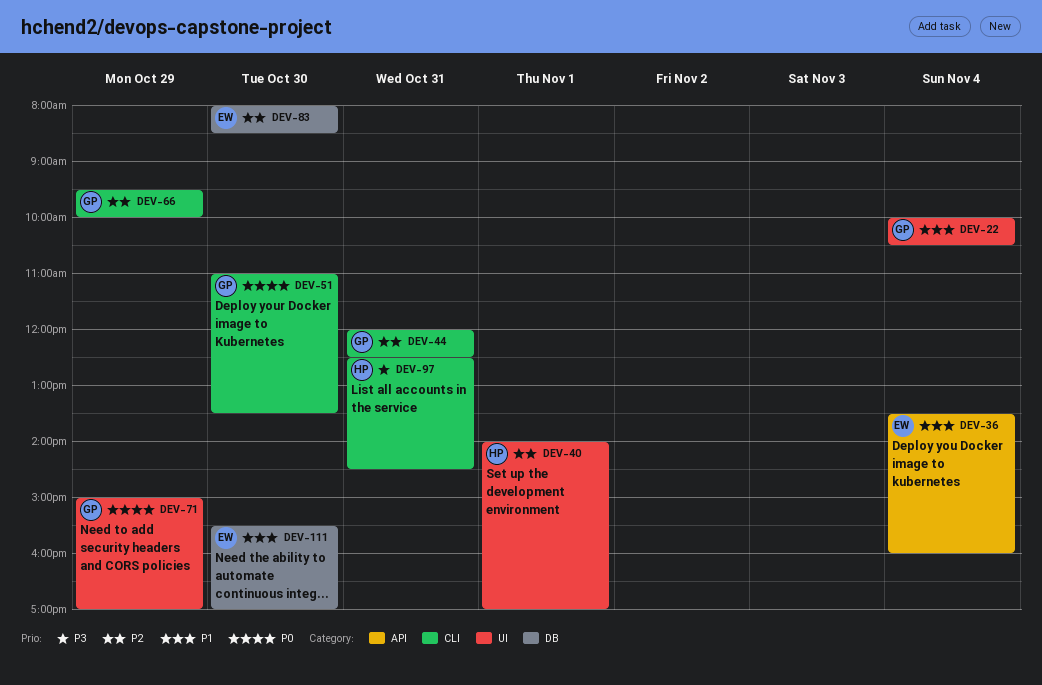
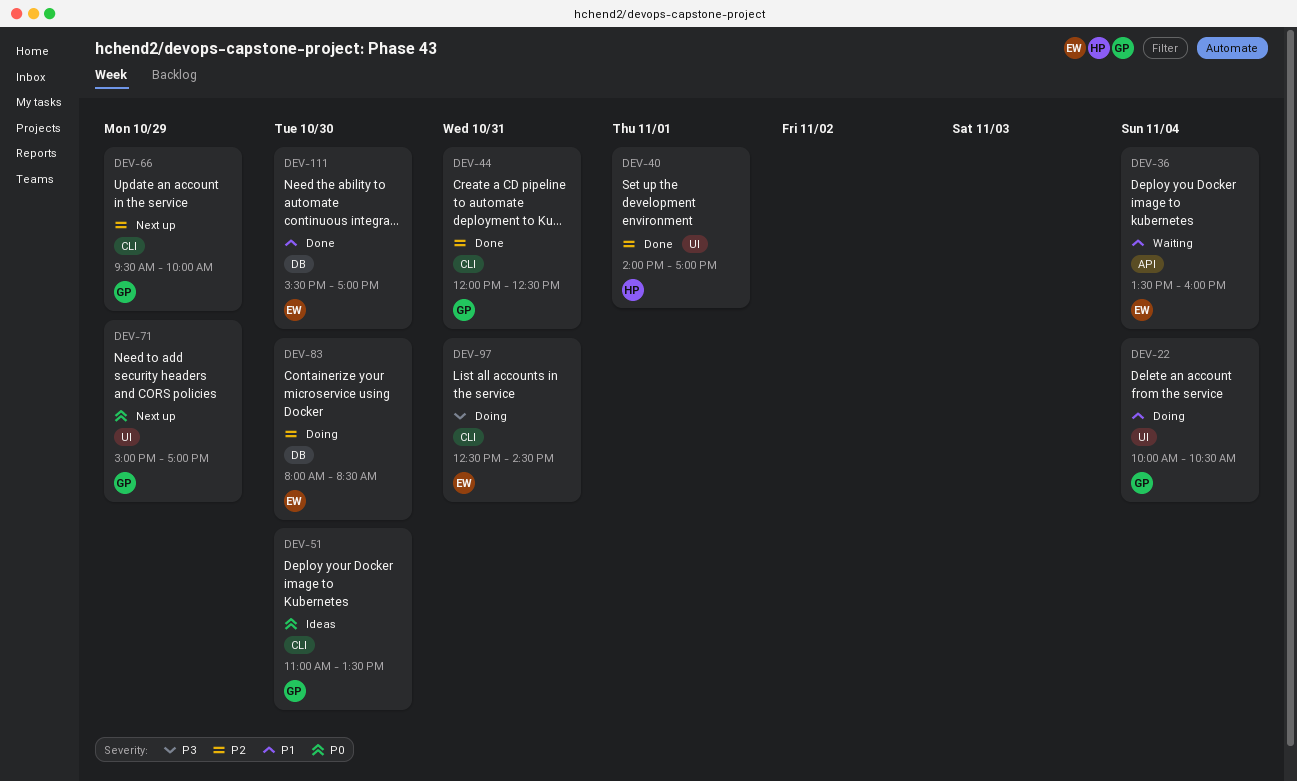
DEV-97, owner: HP -> EW

